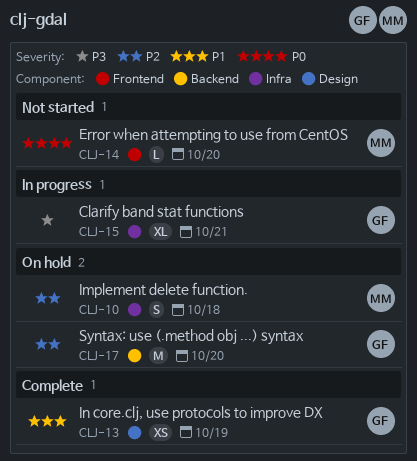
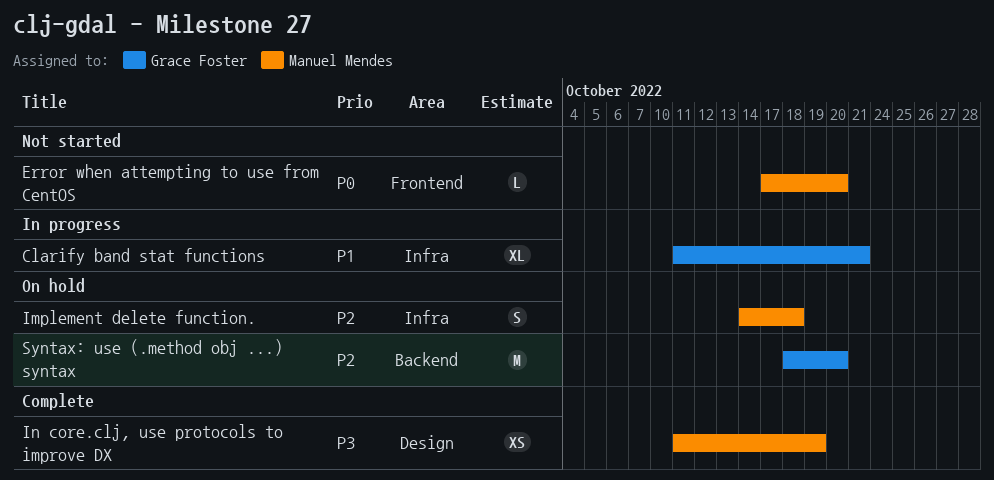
Clarify band stat functions, priority: P3 -> P1
In core.clj, use protocols to improve DX, owner: Grace Foster -> Manuel Mendes
In core.clj, use protocols to improve DX, priority: P1 -> P3

